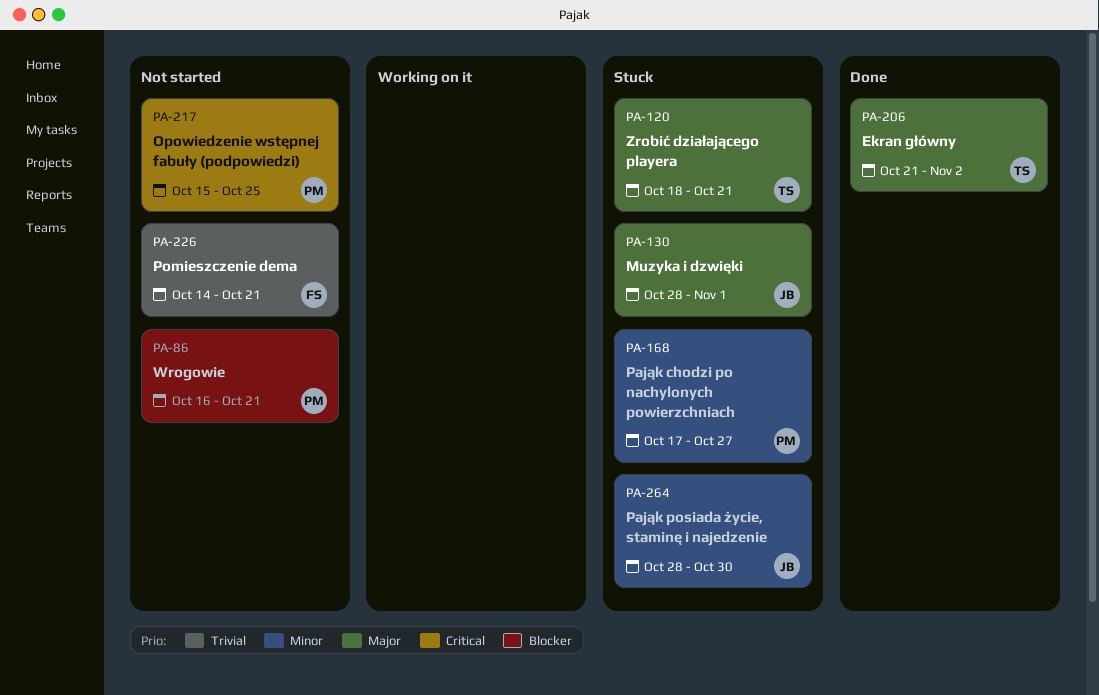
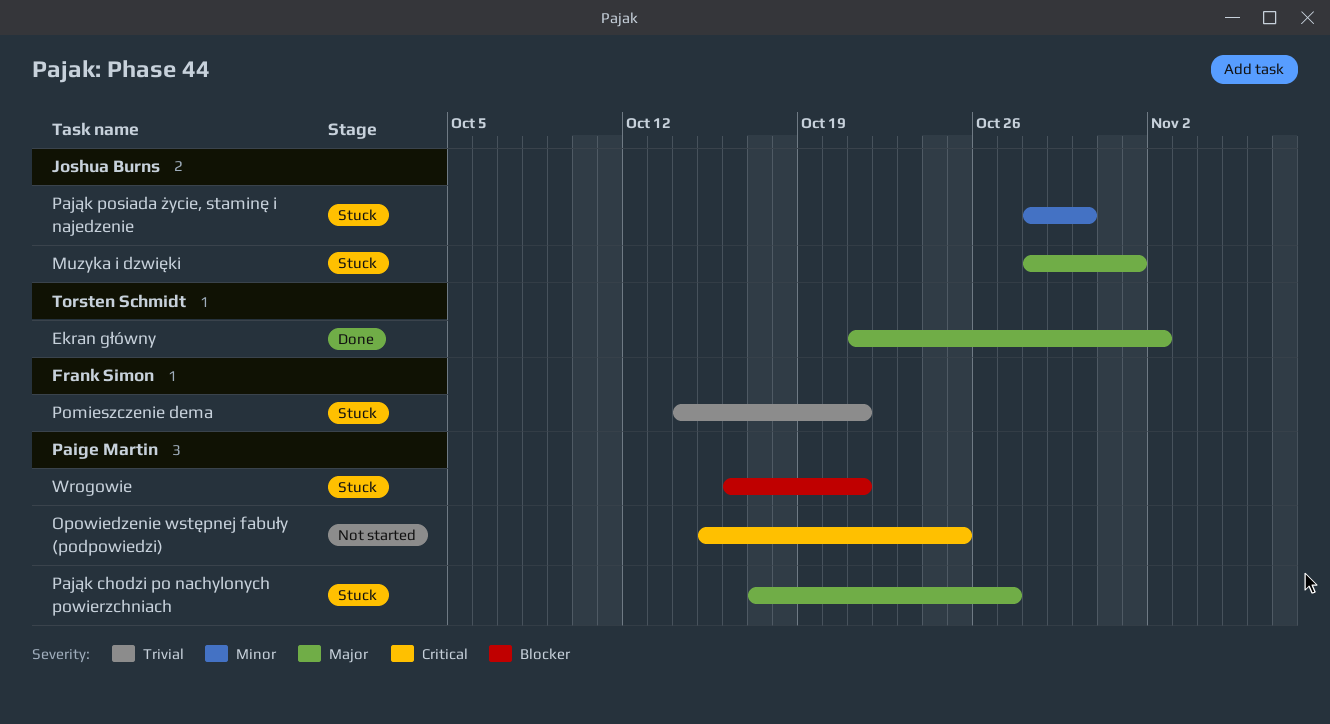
Pająk chodzi po nachylonych powierzchniach, priority: Minor -> Major
Pomieszczenie dema, status: Not started -> Stuck
Wrogowie, status: Not started -> Stuck
Zrobić działającego playera: present -> none

